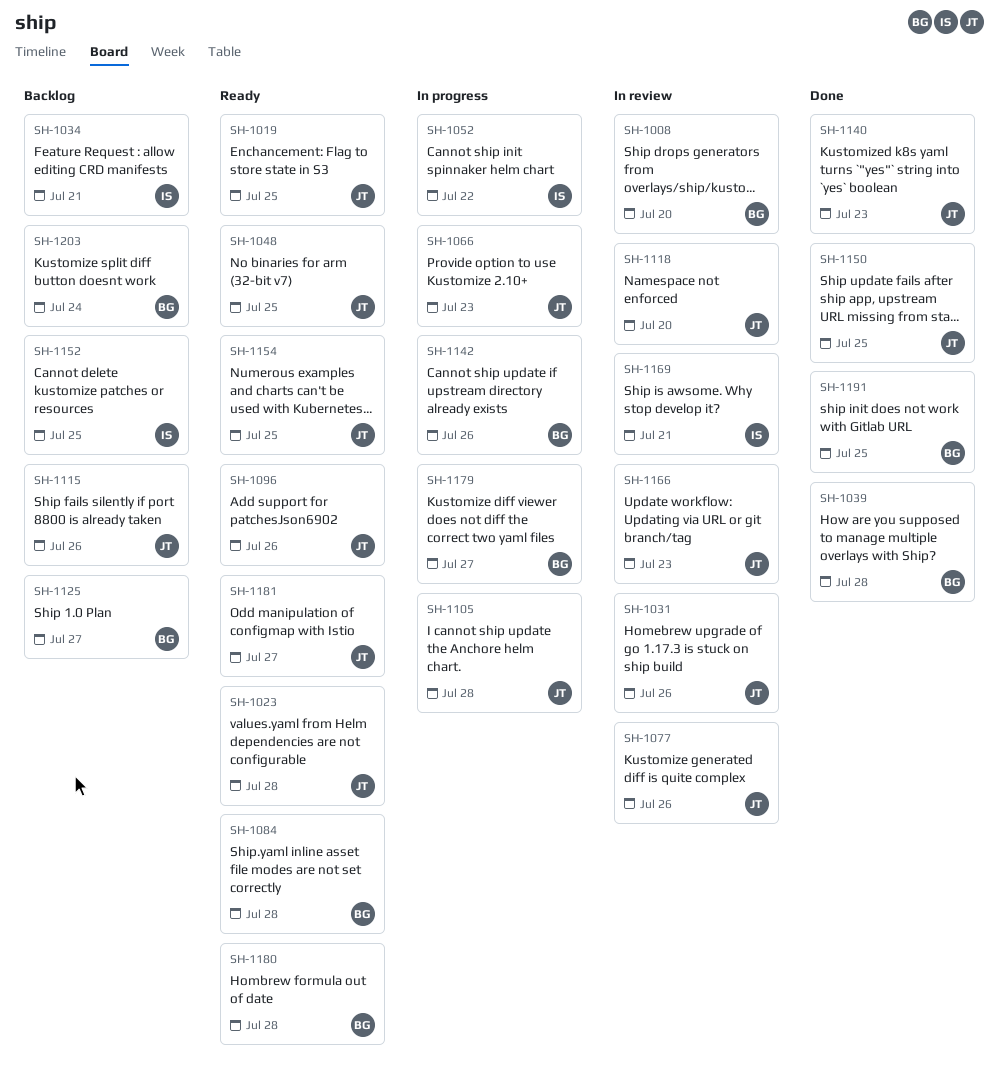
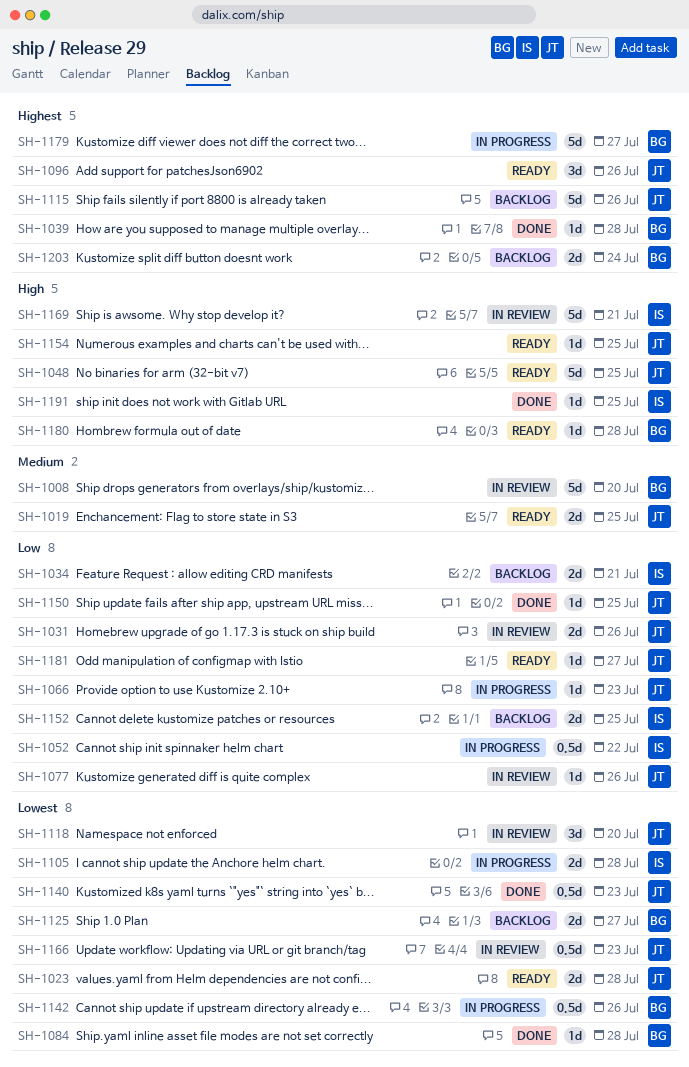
SH-1084, status: Ready -> Done
SH-1105, owner: JT -> IS
SH-1191, owner: BG -> IS

